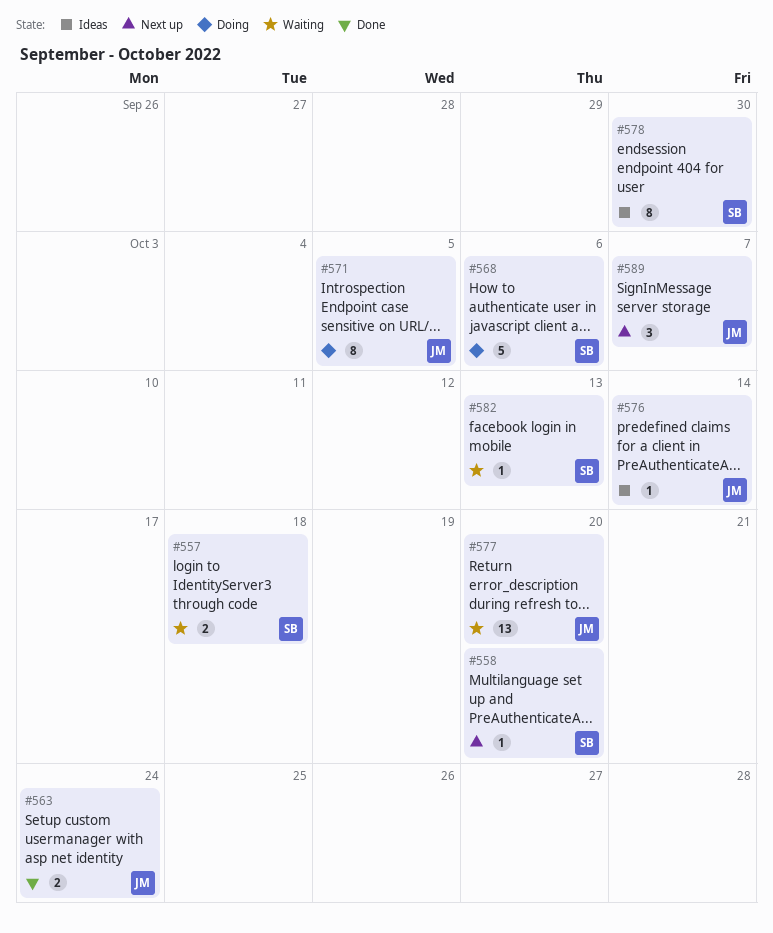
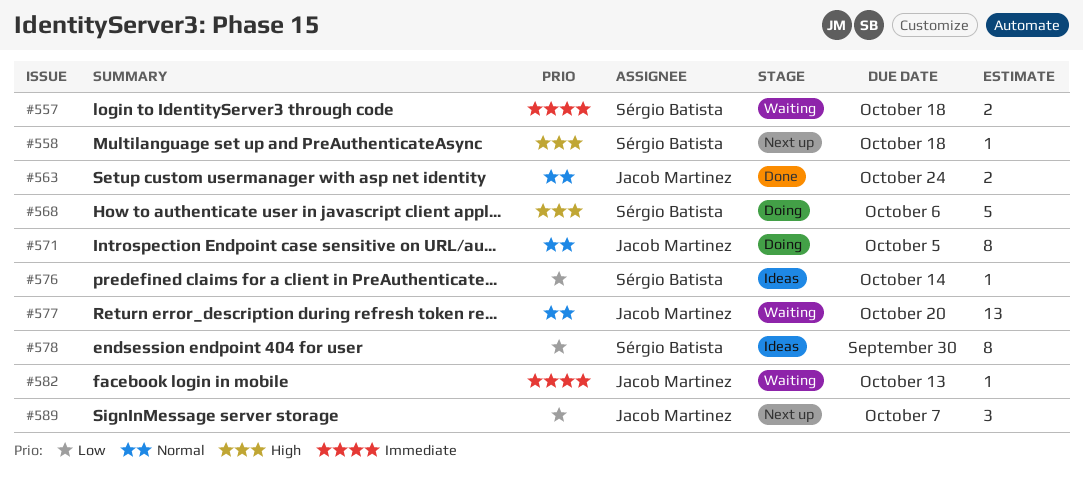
#558, due: Oct 20 -> Oct 18
#576, owner: Jacob Martinez -> Sérgio Batista
#582, owner: Sérgio Batista -> Jacob Martinez

